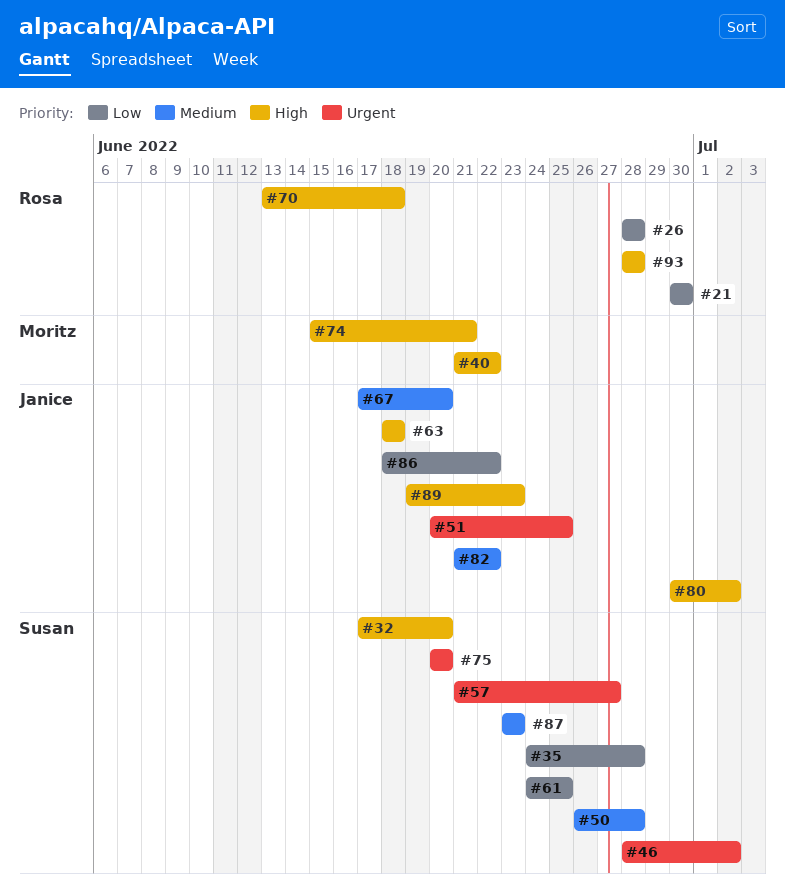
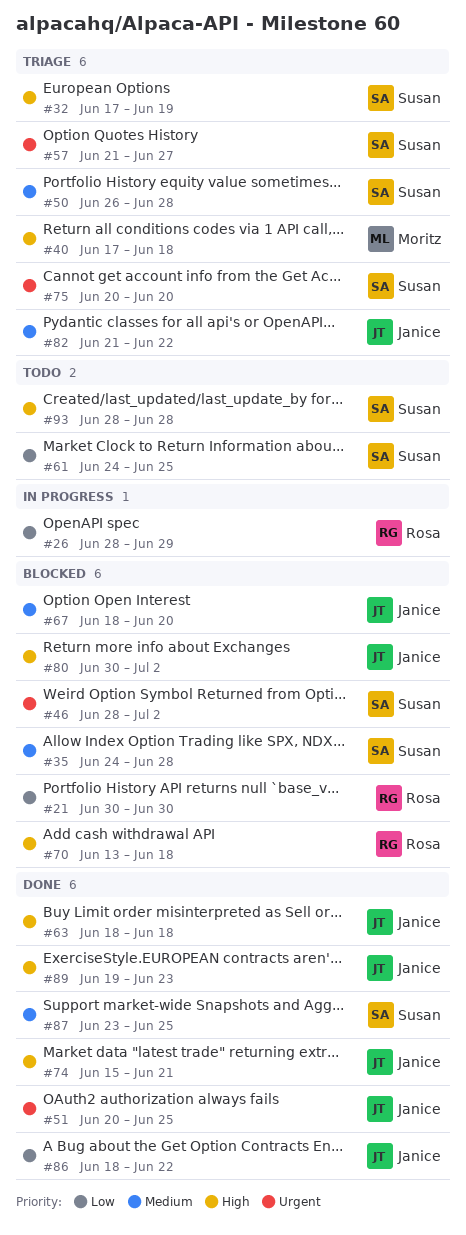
#26, due: Jun 28 -> Jun 29
#32, due: Jun 20 -> Jun 19
#35, priority: Low -> Medium
#40, start: Jun 21 -> Jun 17
#40, due: Jun 22 -> Jun 18
#67, start: Jun 17 -> Jun 18
#74, owner: Moritz -> Janice
#87, due: Jun 23 -> Jun 25
#93, owner: Rosa -> Susan

